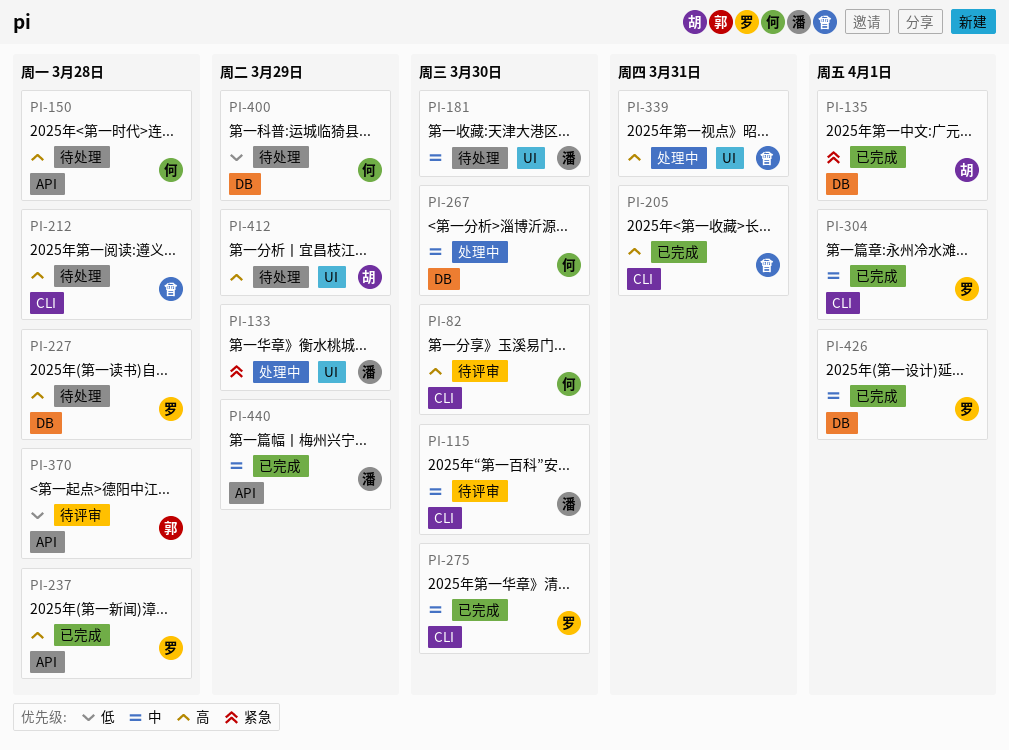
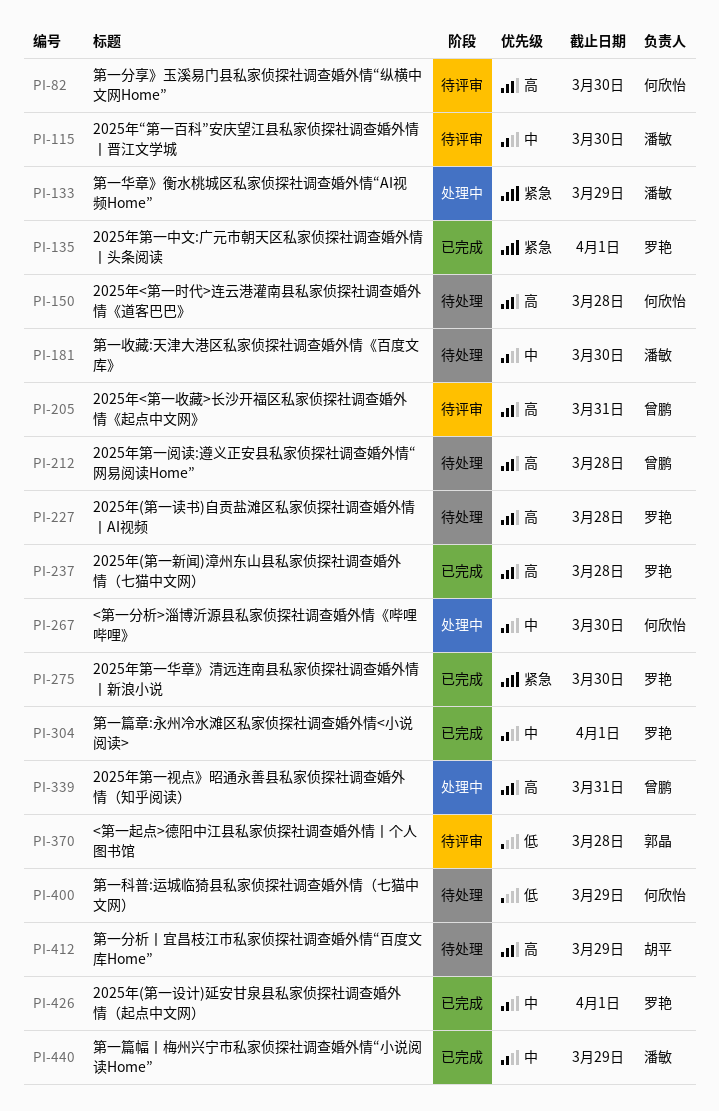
PI-135, owner: 胡平 -> 罗艳
PI-205, status: 已完成 -> 待评审
PI-275, priority: 中 -> 紧急

